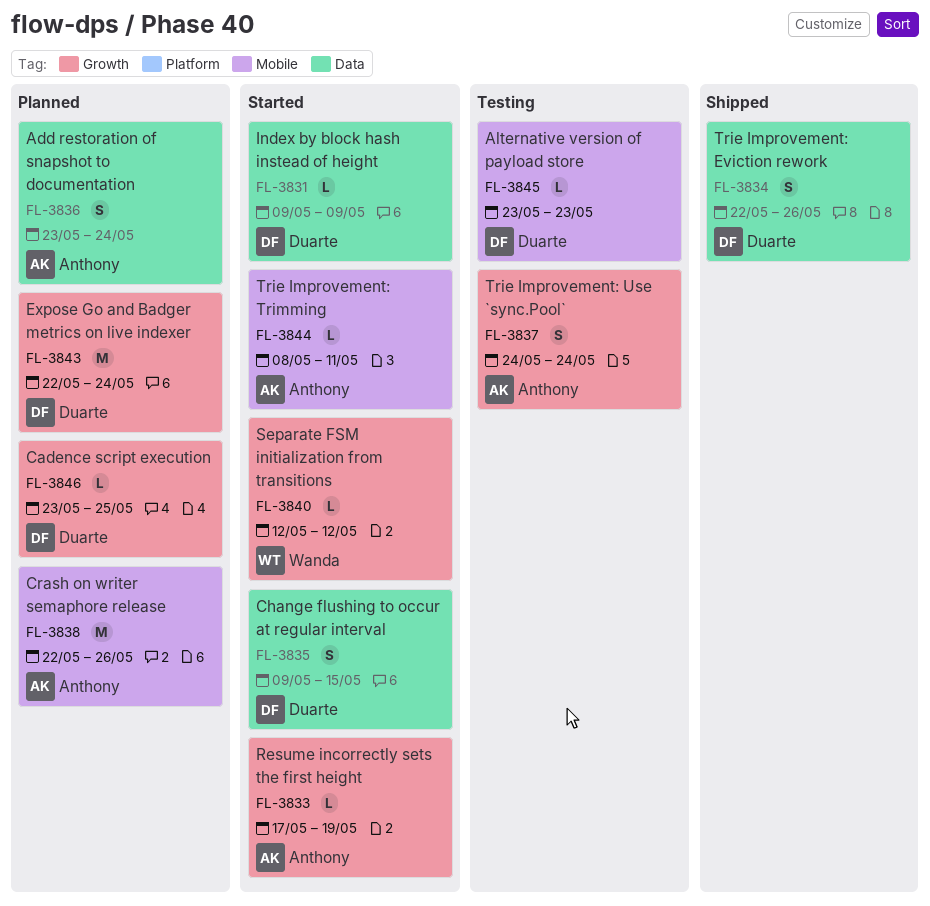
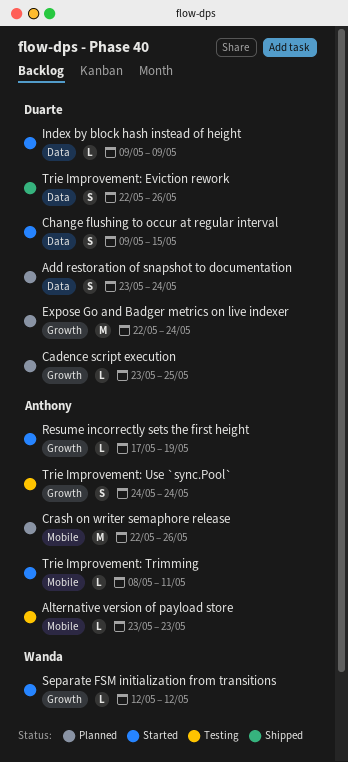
Add restoration of snapshot to documentation, owner: Anthony -> Duarte
Alternative version of payload store, owner: Duarte -> Anthony

